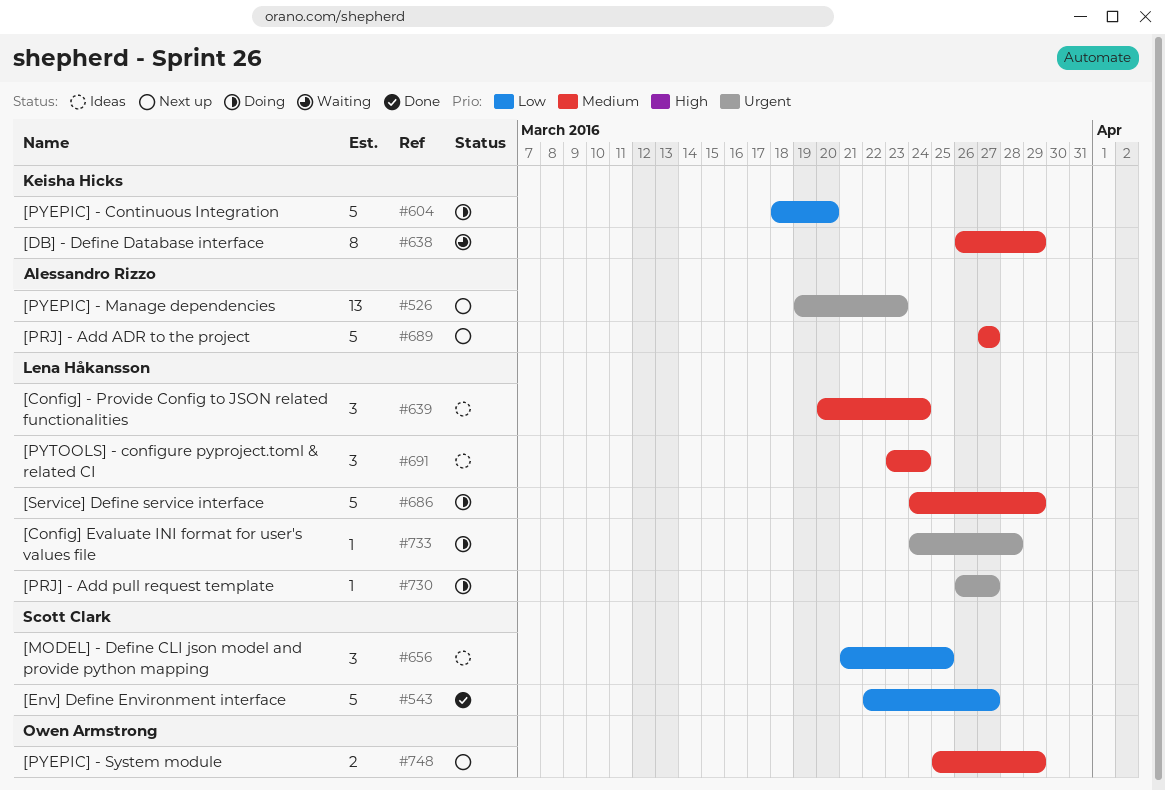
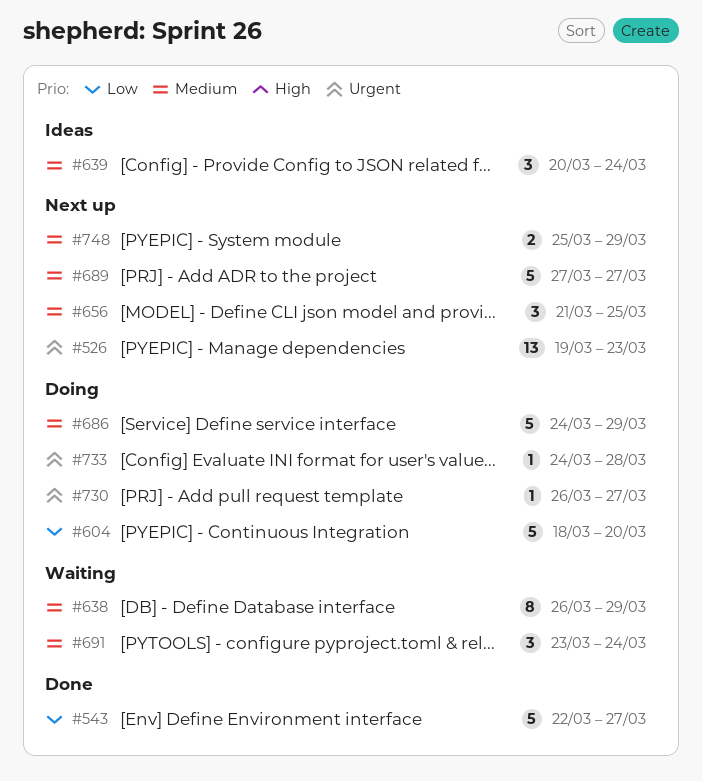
#656, status: Ideas -> Next up
#656, priority: Low -> Medium
#691, status: Ideas -> Waiting

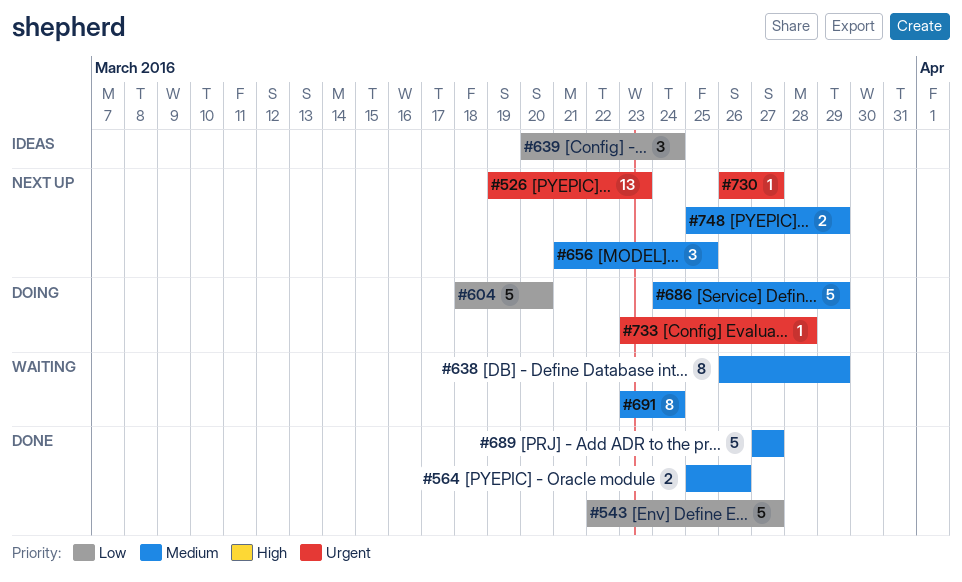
#564: none -> present
#639, priority: Medium -> Low
#689, status: Next up -> Done
#691, estimate: 3 -> 8
#730, status: Doing -> Next up
#733, start: Mar 24 -> Mar 23

